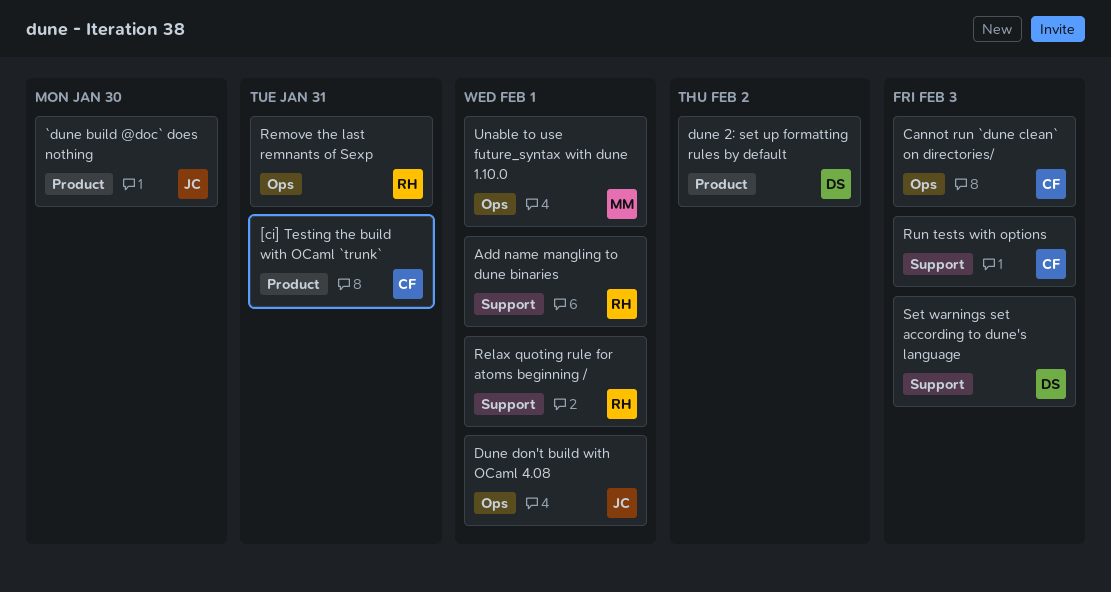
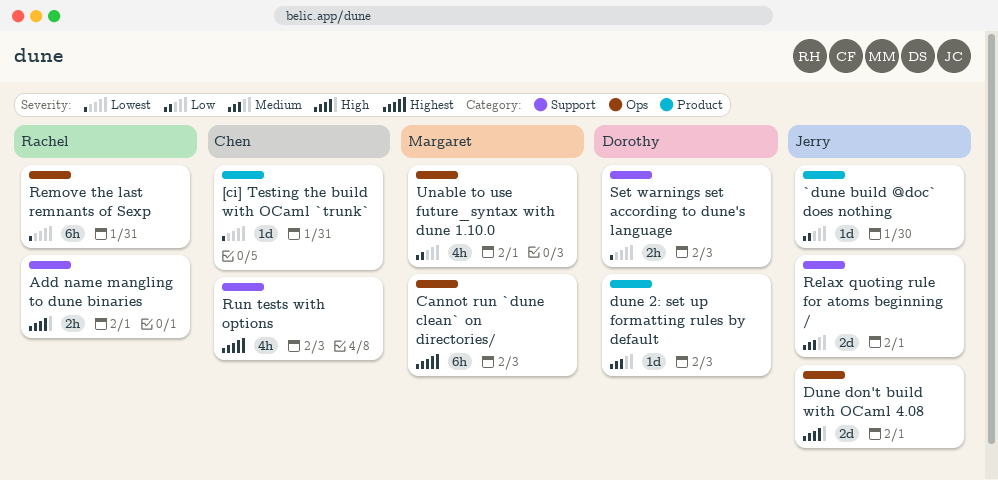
Cannot run `dune clean` on directories/, owner: Chen -> Margaret
dune 2: set up formatting rules by default, due: Feb 2 -> Feb 3
Relax quoting rule for atoms beginning /, owner: Rachel -> Jerry

